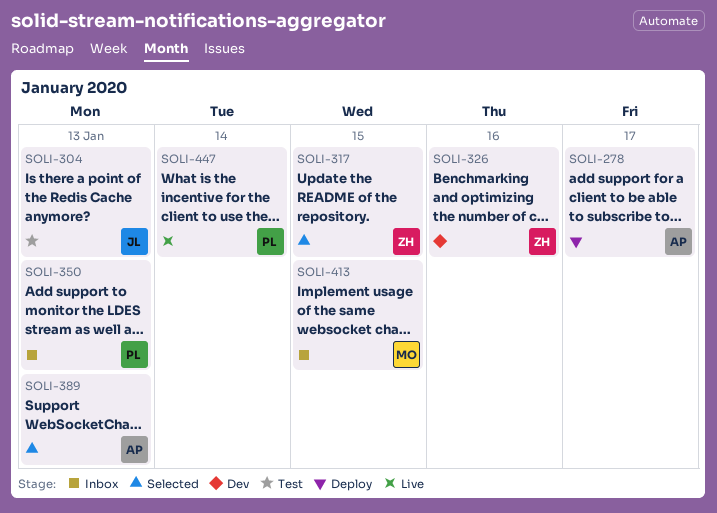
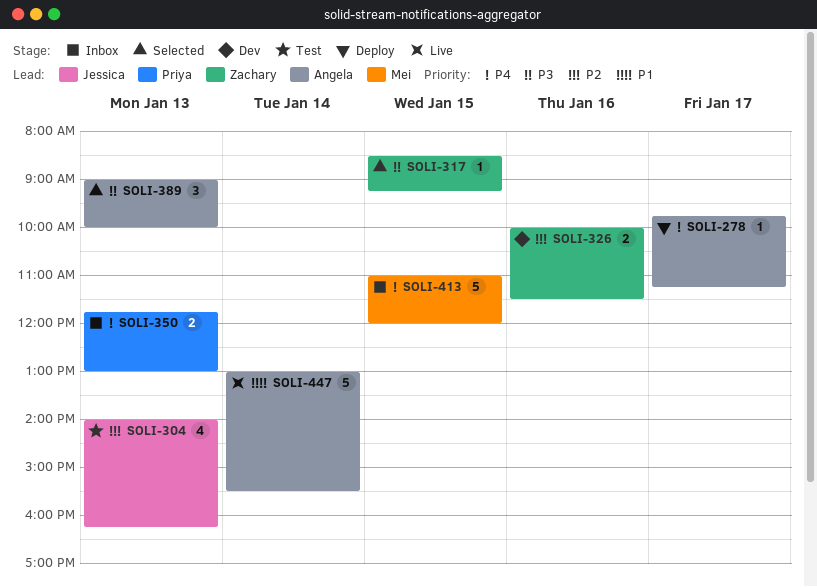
SOLI-447, owner: Priya -> Angela

